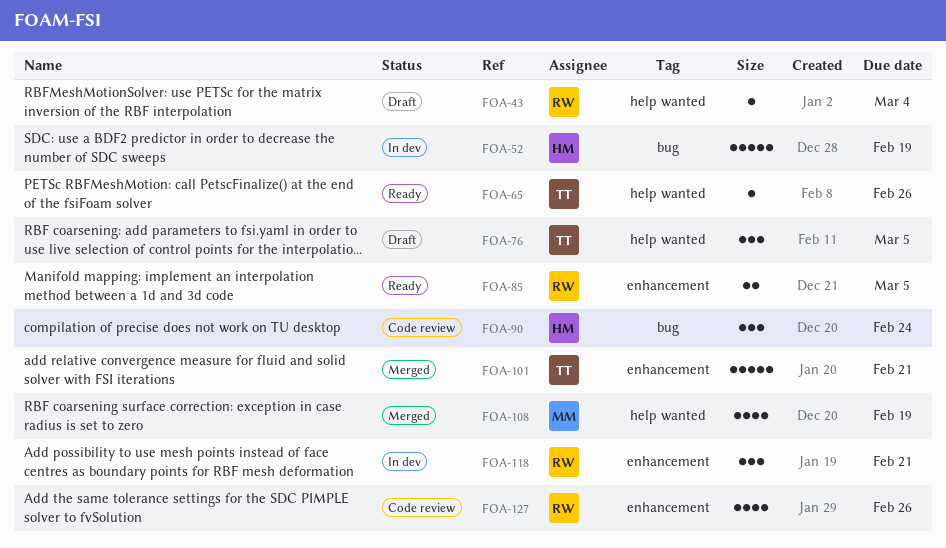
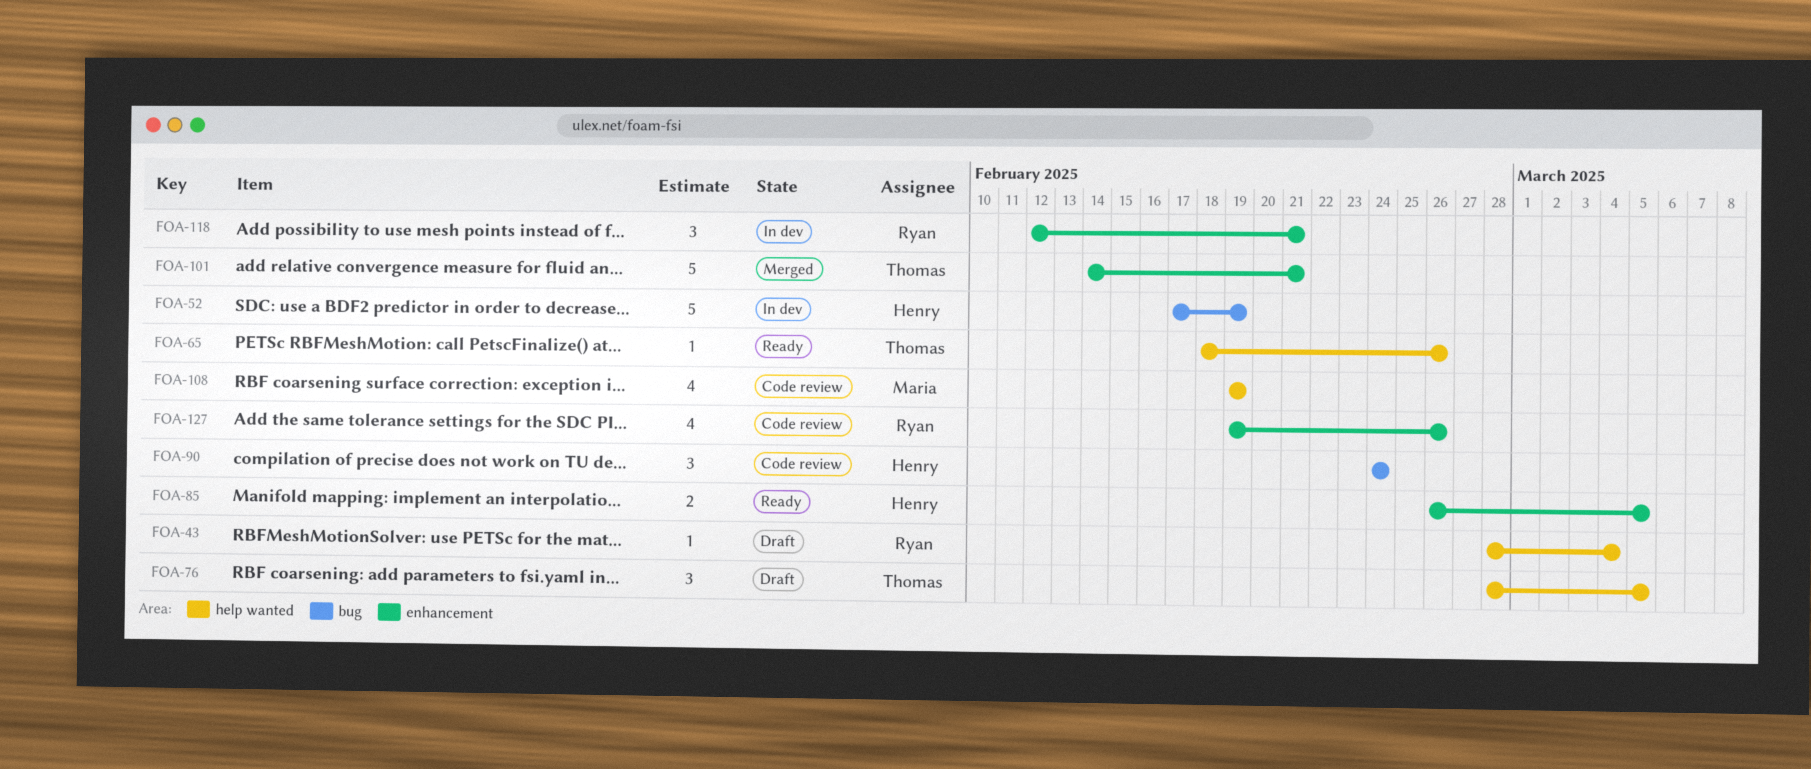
FOA-85, owner: Ryan -> Henry
FOA-108, status: Merged -> Code review

